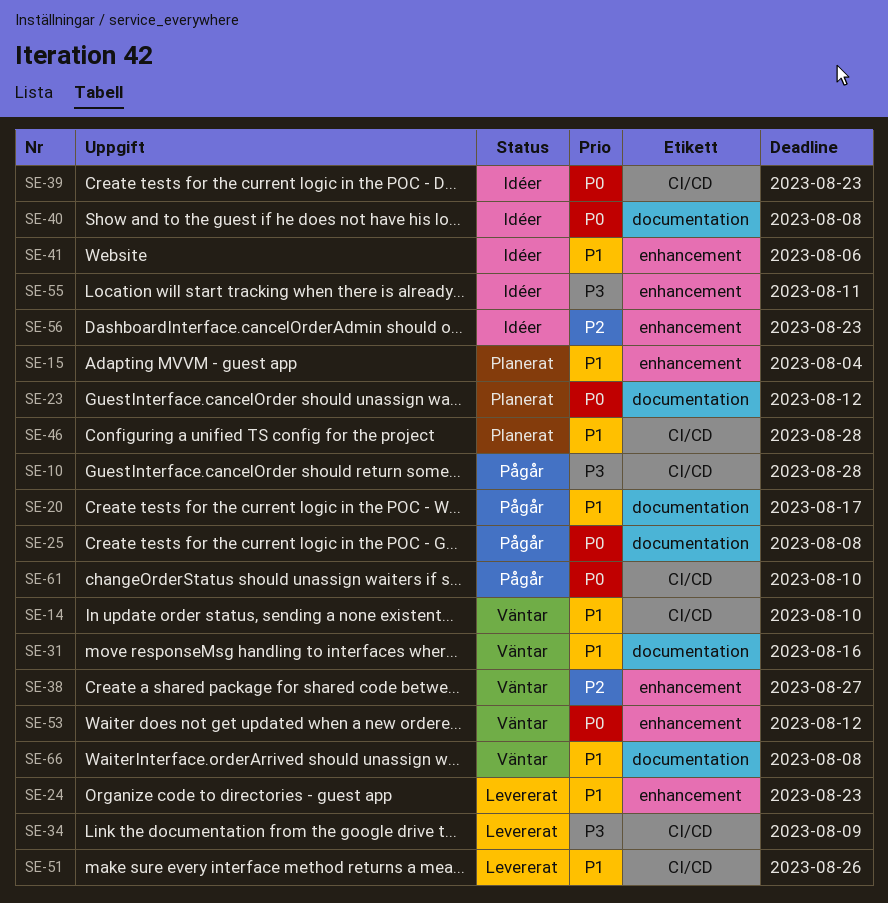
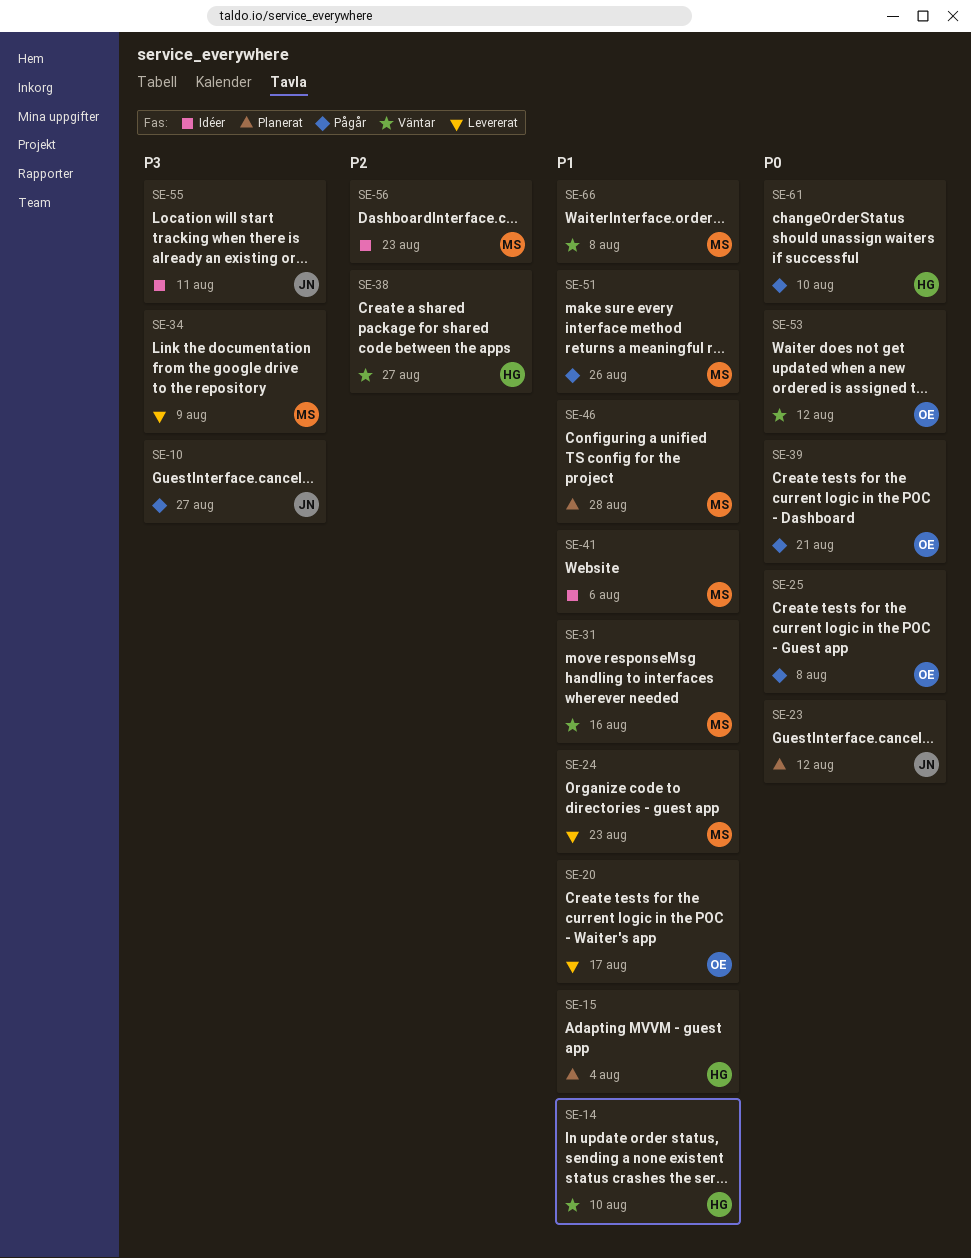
SE-10, due: Aug 28 -> Aug 27
SE-20, status: Pågår -> Levererat
SE-39, status: Idéer -> Pågår
SE-39, due: Aug 23 -> Aug 21
SE-40: present -> none
SE-51, status: Levererat -> Pågår

